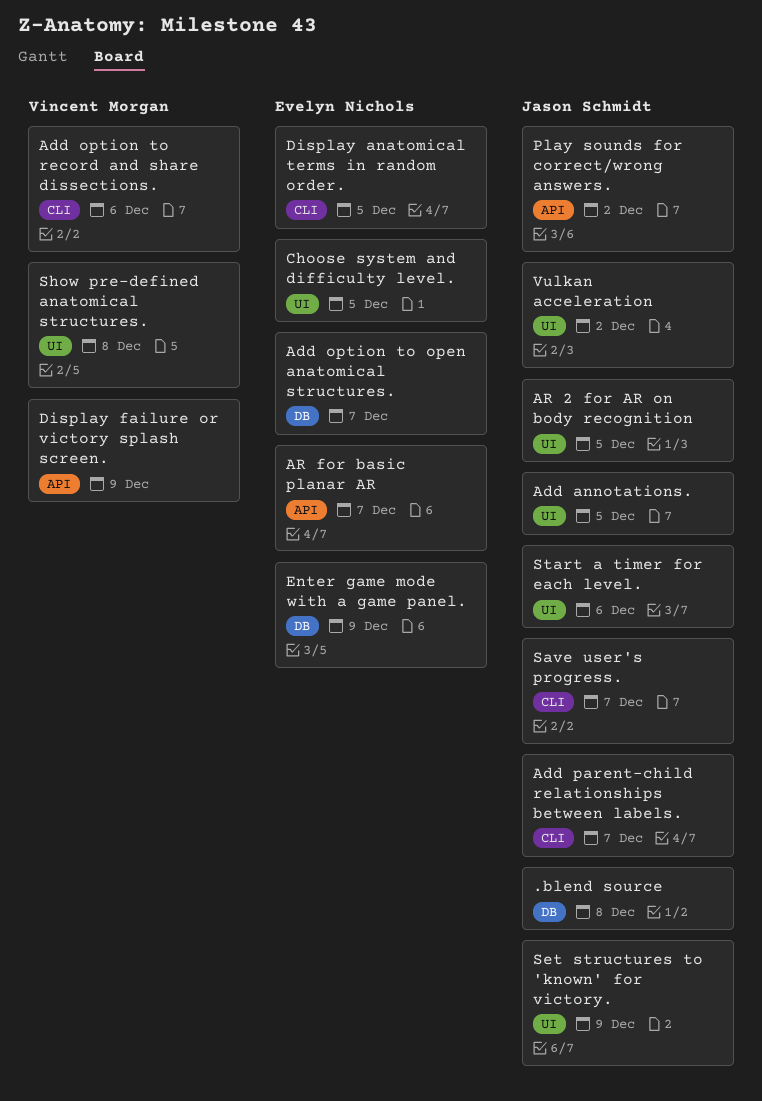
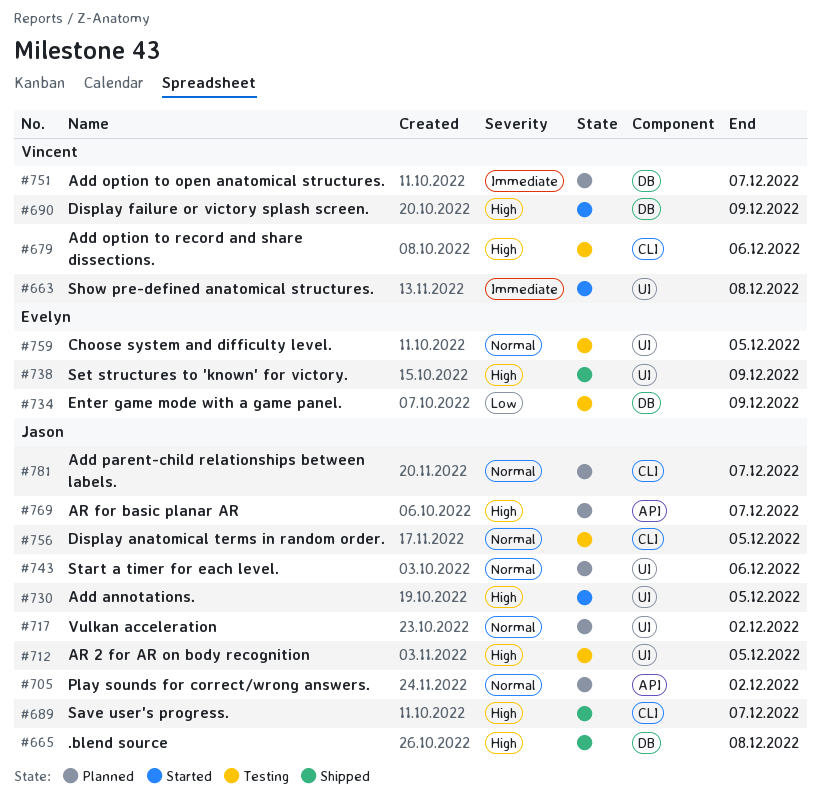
Add option to open anatomical structures., owner: Evelyn Nichols -> Vincent Morgan
AR for basic planar AR, owner: Evelyn Nichols -> Jason Schmidt
Display anatomical terms in random order., owner: Evelyn Nichols -> Jason Schmidt
Display failure or victory splash screen., label: API -> DB
Set structures to 'known' for victory., owner: Jason Schmidt -> Evelyn Nichols

